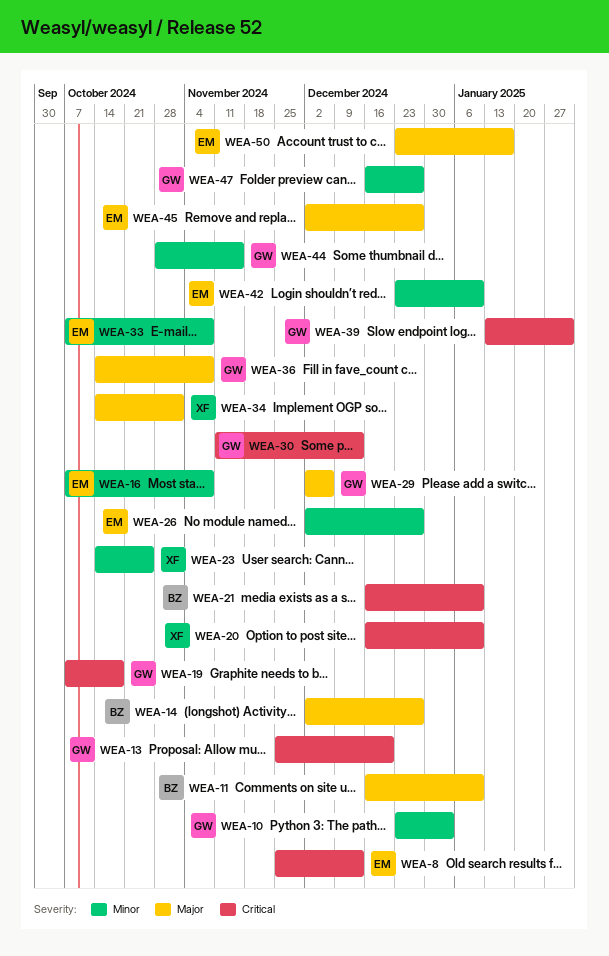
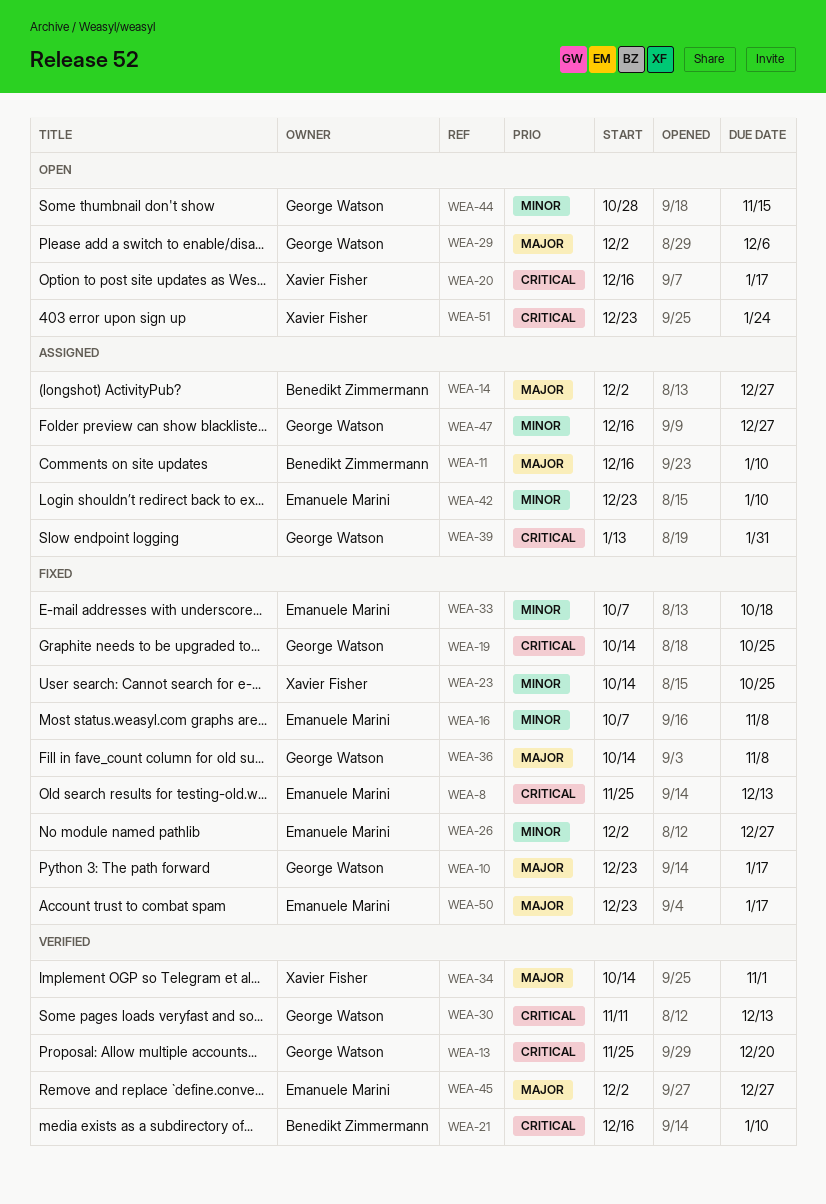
WEA-10, priority: Minor -> Major
WEA-10, due: Jan 3 -> Jan 17
WEA-19, start: Oct 7 -> Oct 14
WEA-19, due: Oct 18 -> Oct 25
WEA-20, due: Jan 10 -> Jan 17
WEA-33, due: Nov 8 -> Oct 18
WEA-51: none -> present

